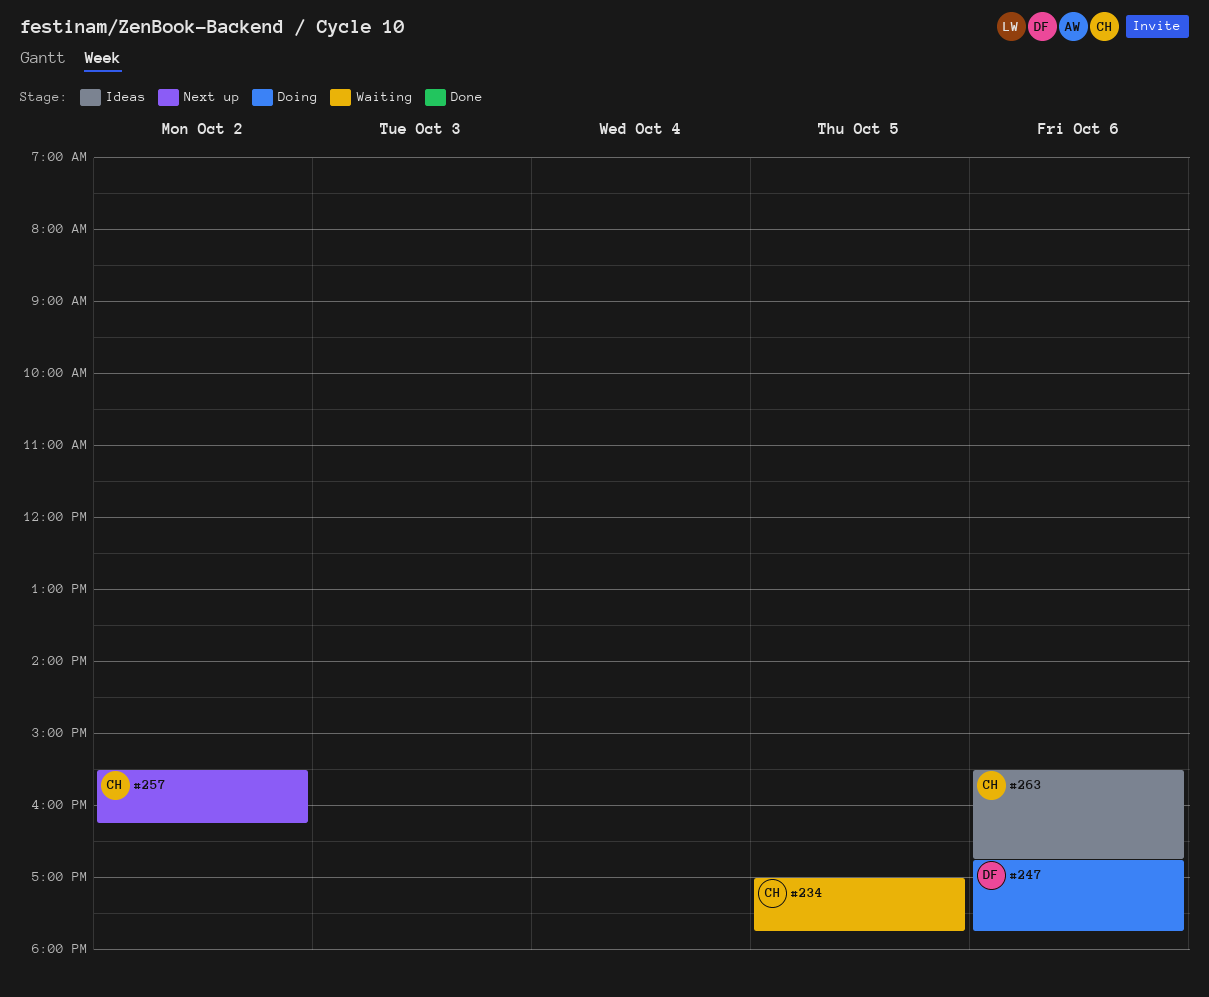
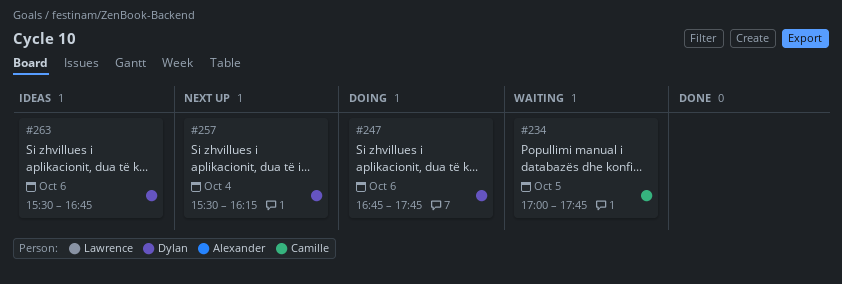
#257, owner: Camille -> Dylan
#257, day: Oct 2 -> Oct 4
#263, owner: Camille -> Dylan

